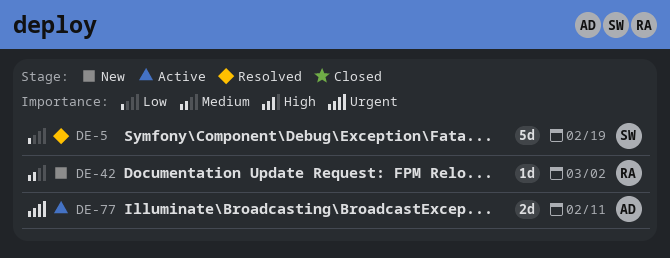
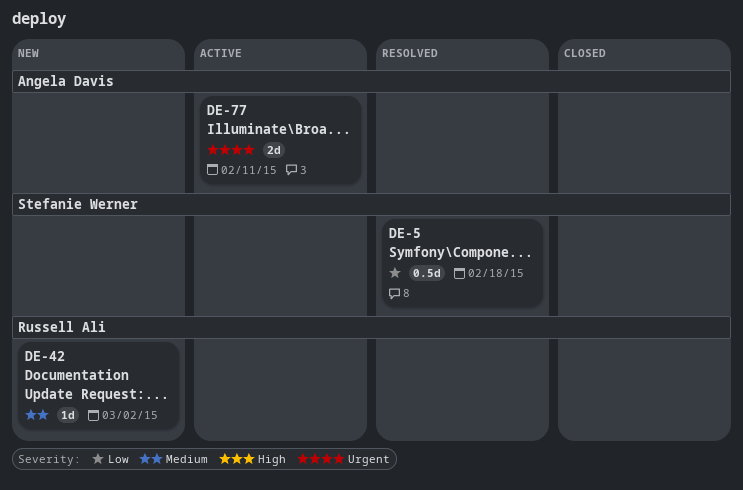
DE-5, estimate: 5d -> 0.5d
DE-5, due: Feb 19 -> Feb 18

